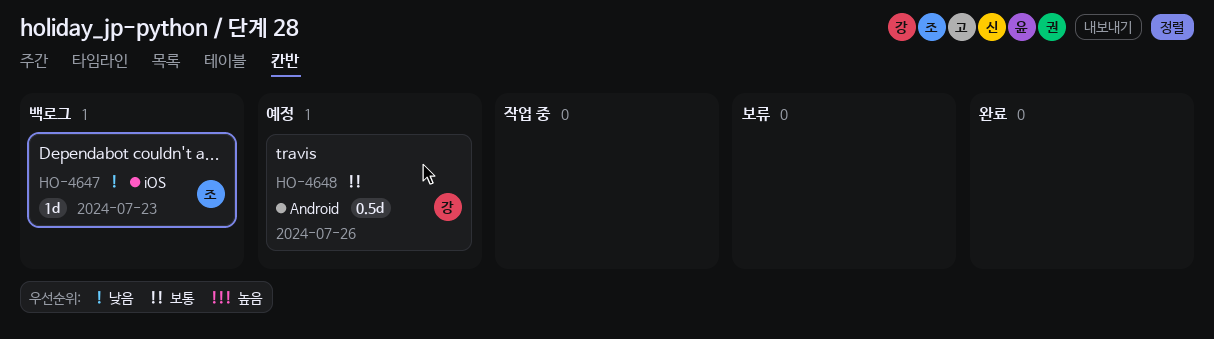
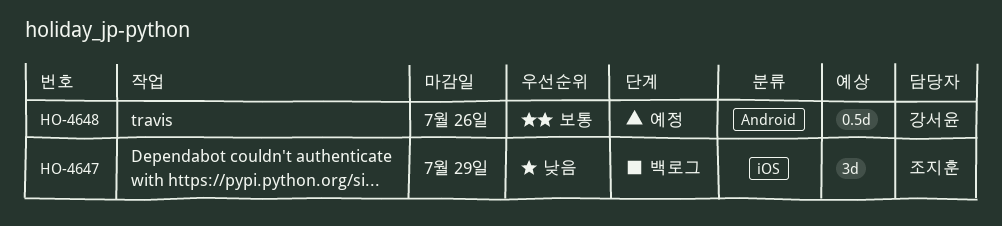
HO-4647, estimate: 1d -> 3d
HO-4647, due: Jul 23 -> Jul 29

